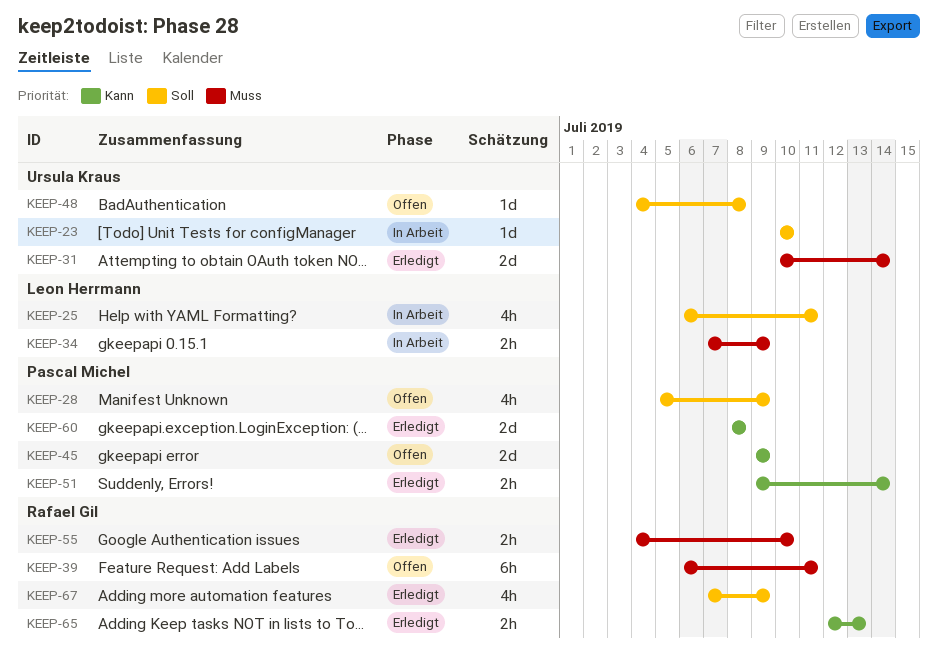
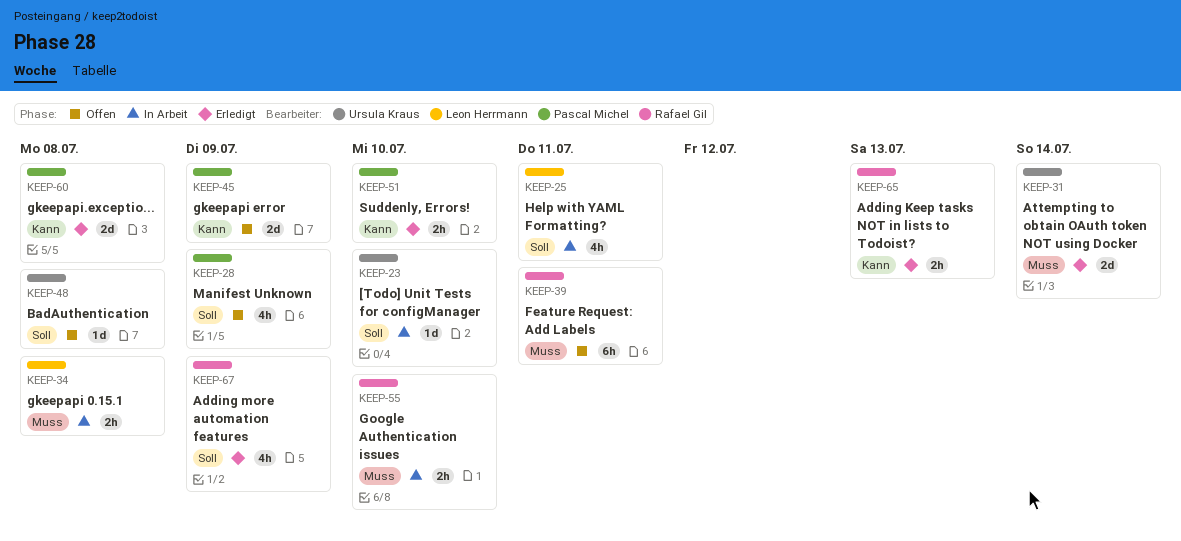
KEEP-34, due: Jul 9 -> Jul 8
KEEP-51, due: Jul 14 -> Jul 10
KEEP-55, status: Erledigt -> In Arbeit

